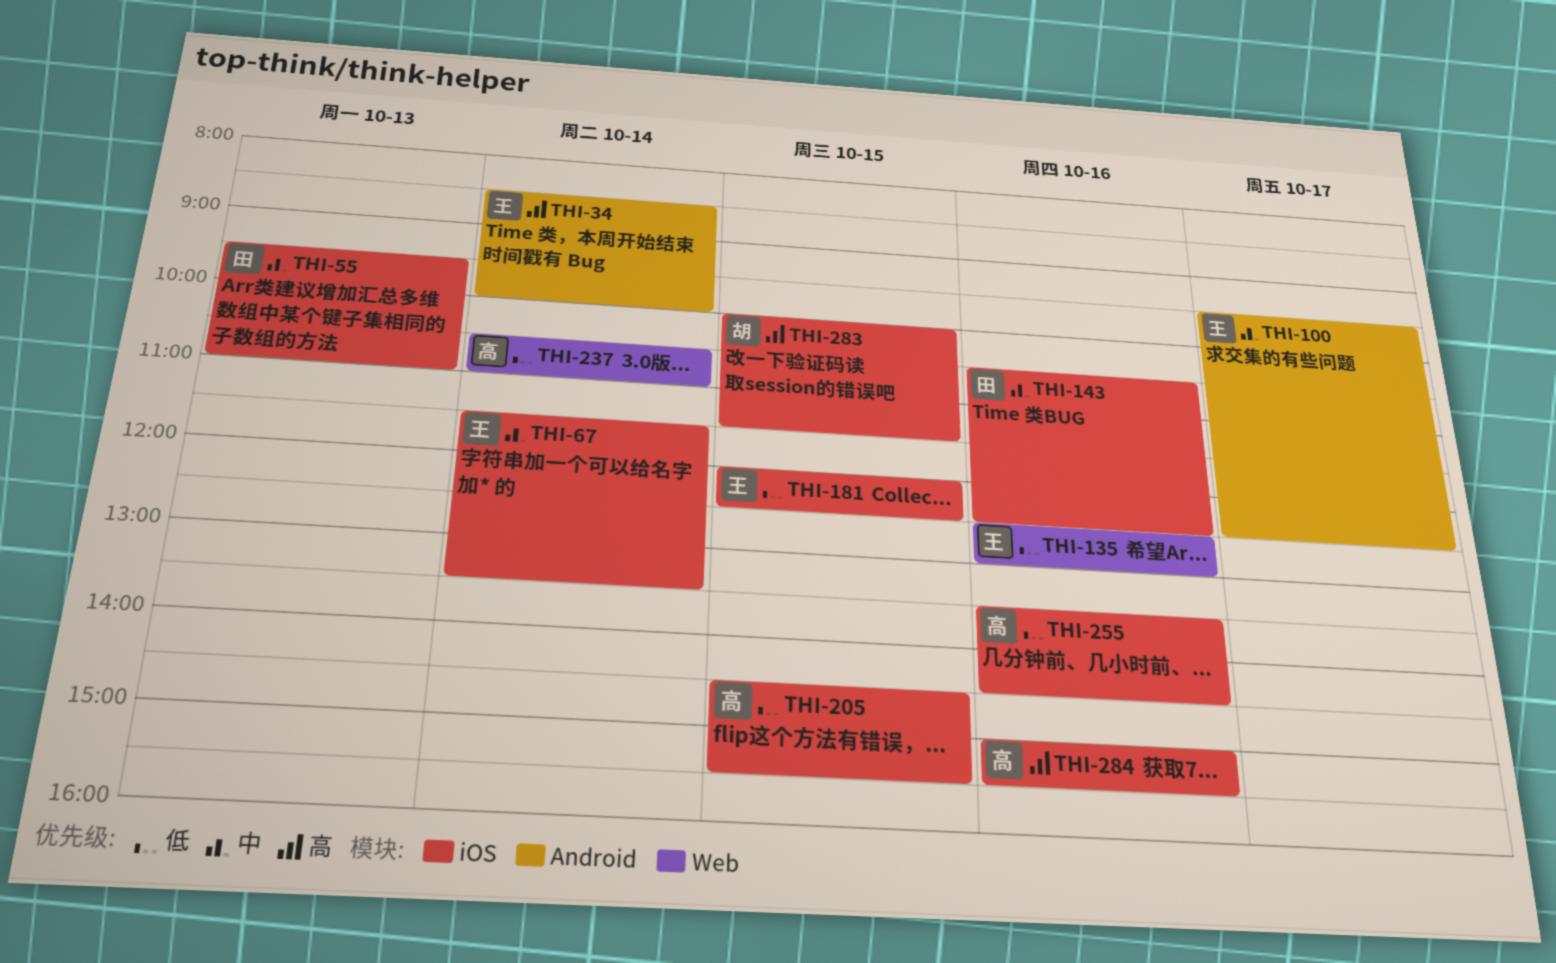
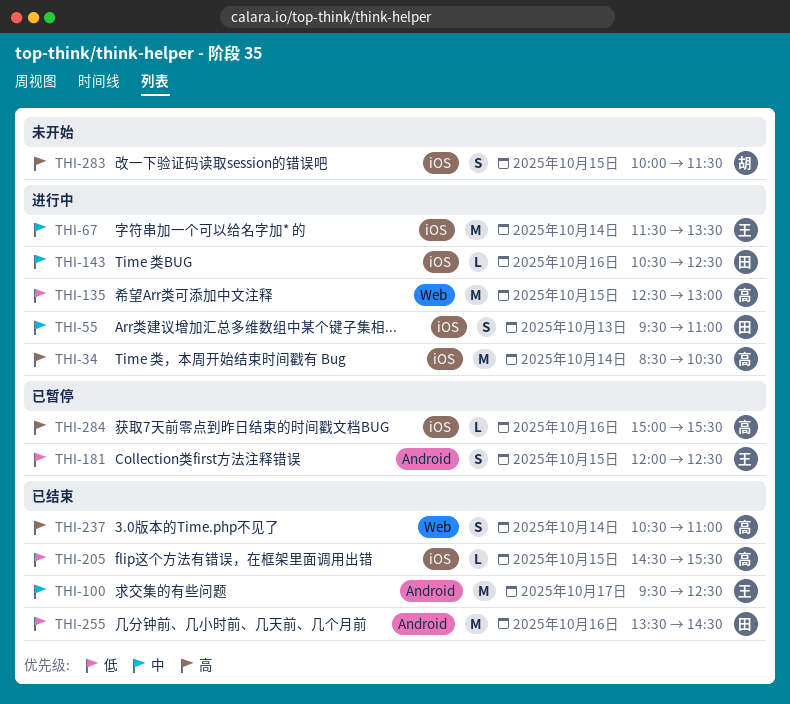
THI-34, owner: 王 -> 高
THI-34, label: Android -> iOS
THI-34, ends: 10:00 -> 10:30
THI-135, owner: 王 -> 高
THI-135, day: Oct 16 -> Oct 15
THI-181, label: iOS -> Android
THI-237, priority: 低 -> 高
THI-255, owner: 高 -> 田
THI-255, label: iOS -> Android

